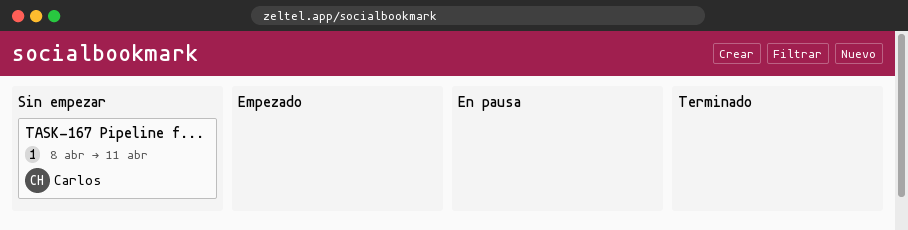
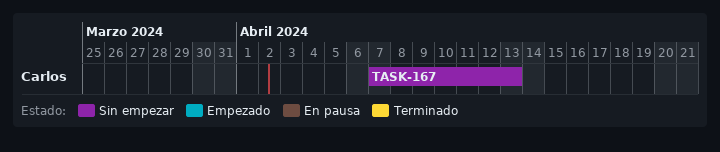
TASK-167, start: Apr 8 -> Apr 7
TASK-167, due: Apr 11 -> Apr 13

